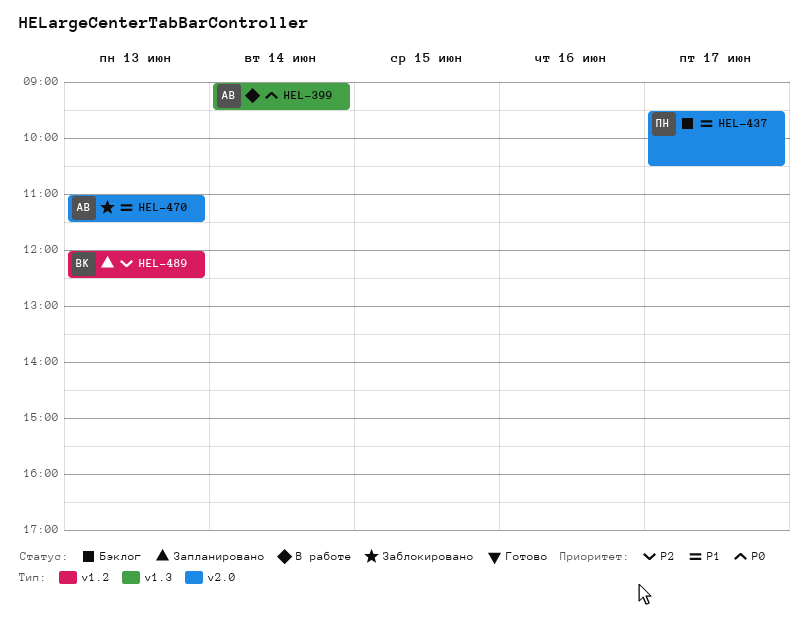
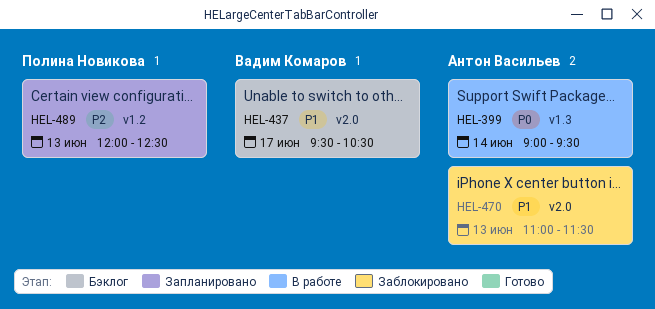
HEL-437, owner: Полина Новикова -> Вадим Комаров
HEL-489, owner: Вадим Комаров -> Полина Новикова

